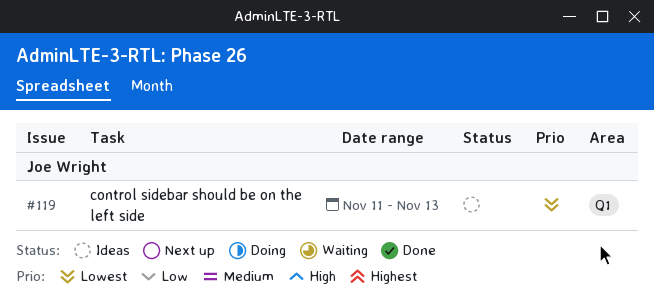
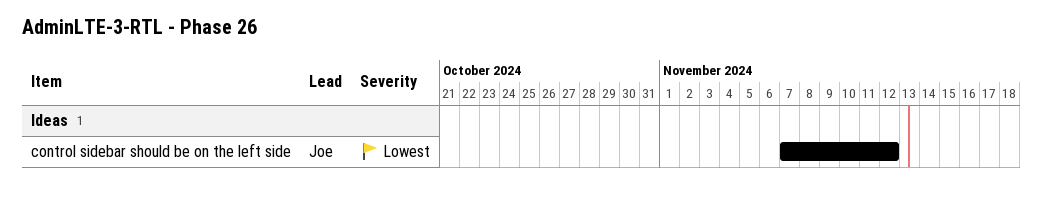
control sidebar should be on the left side, start: Nov 11 -> Nov 7
control sidebar should be on the left side, due: Nov 13 -> Nov 12

